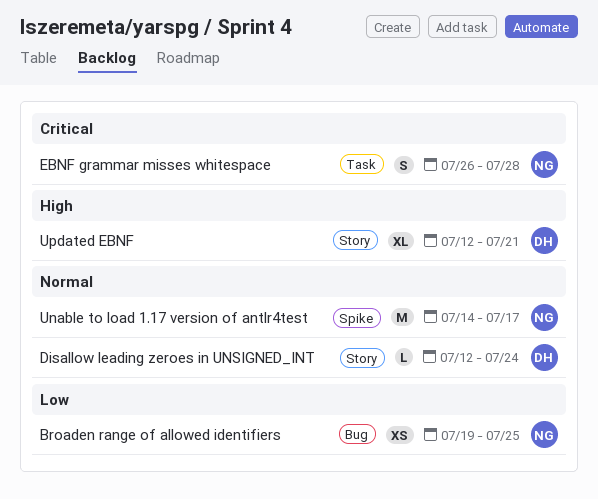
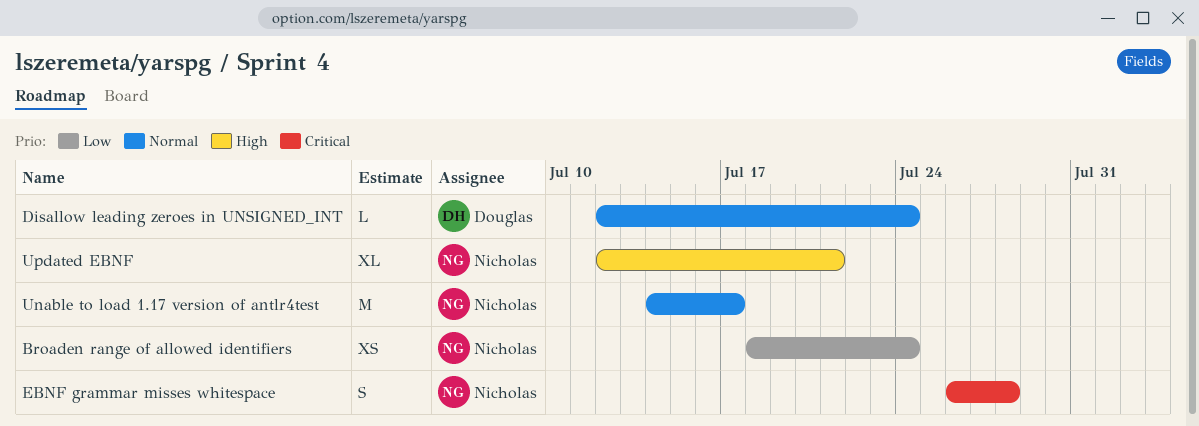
Broaden range of allowed identifiers, start: Jul 19 -> Jul 18
Broaden range of allowed identifiers, due: Jul 25 -> Jul 24
Updated EBNF, owner: Douglas -> Nicholas

